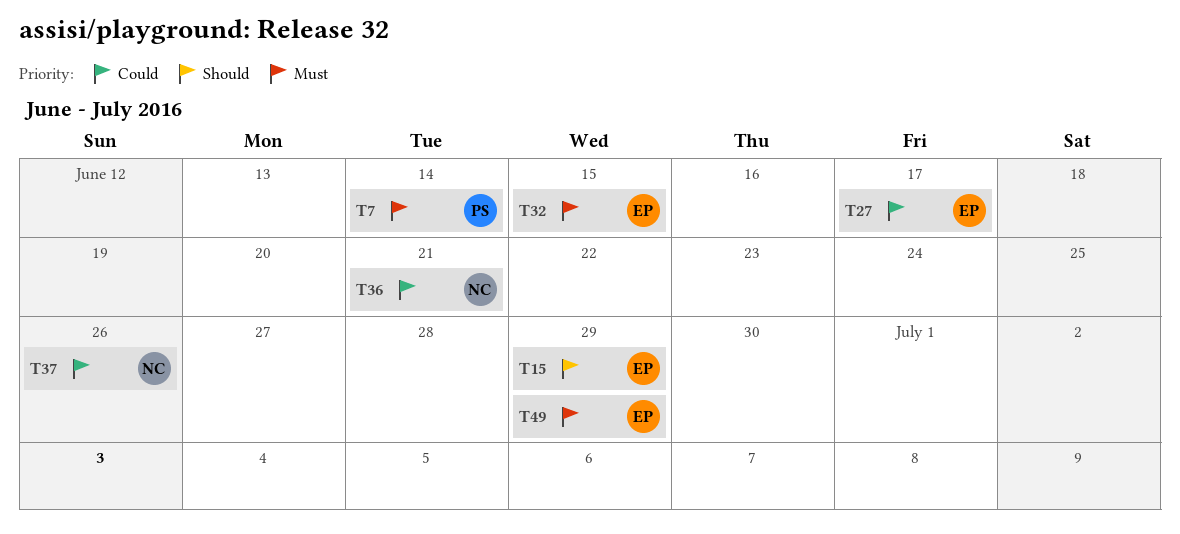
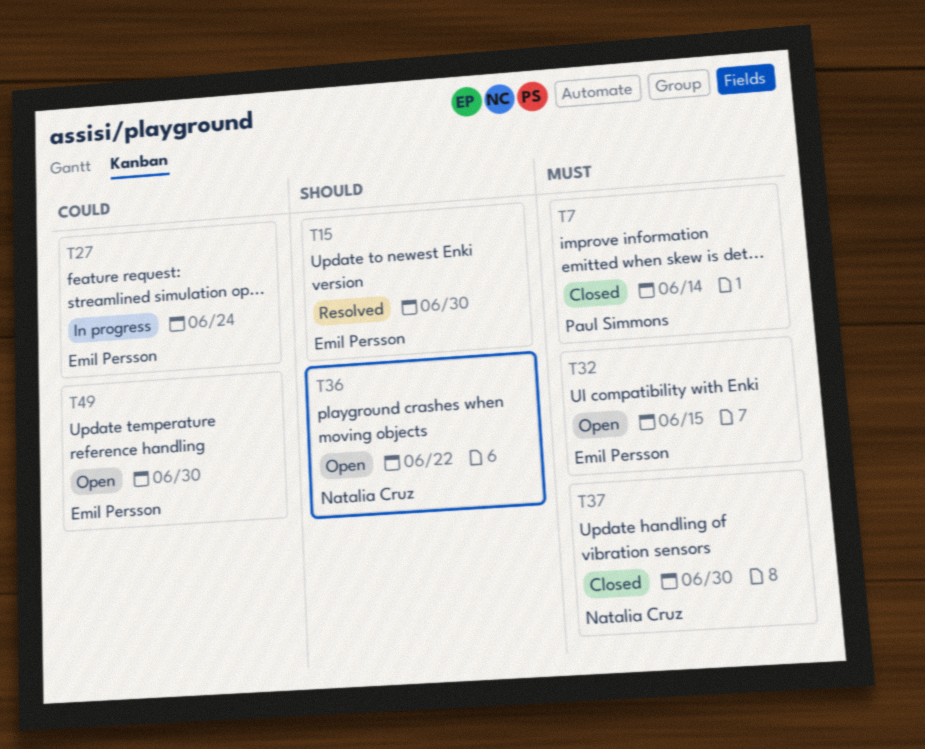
T15, due: Jun 29 -> Jun 30
T27, due: Jun 17 -> Jun 24
T36, priority: Could -> Should
T36, due: Jun 21 -> Jun 22
T37, priority: Could -> Must
T37, due: Jun 26 -> Jun 30
T49, priority: Must -> Could
T49, due: Jun 29 -> Jun 30

